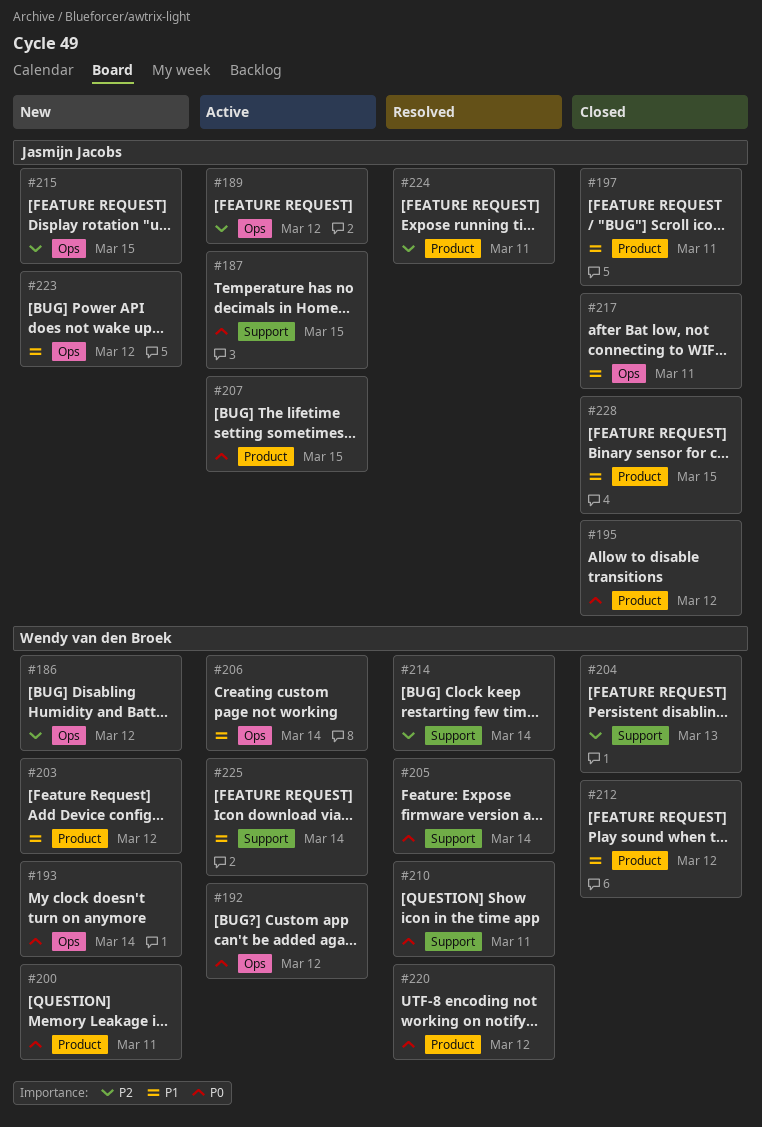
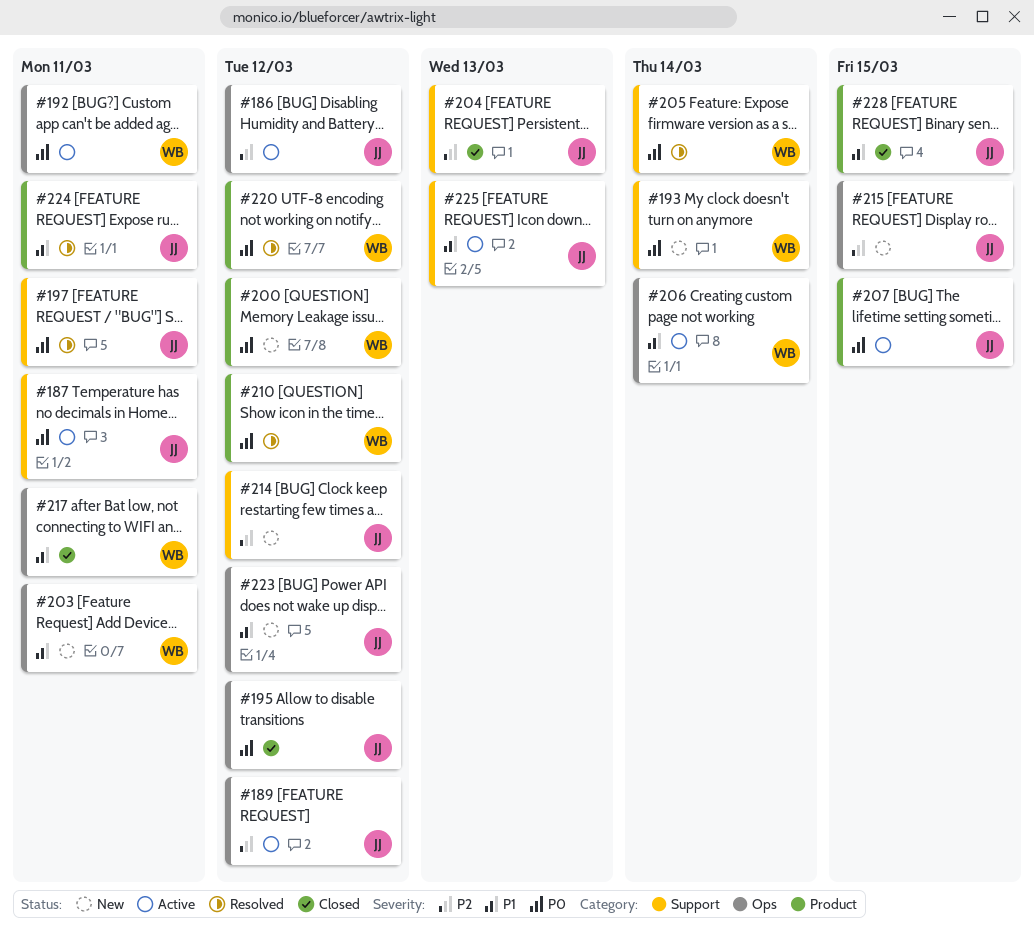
#186, status: New -> Active
#186, owner: Wendy van den Broek -> Jasmijn Jacobs
#187, due: Mar 15 -> Mar 11
#192, due: Mar 12 -> Mar 11
#193, label: Ops -> Support
#195, label: Product -> Ops
#197, status: Closed -> Resolved
#197, priority: P1 -> P0
#197, label: Product -> Support
#200, due: Mar 11 -> Mar 12
#203, label: Product -> Ops
#203, due: Mar 12 -> Mar 11
#204, owner: Wendy van den Broek -> Jasmijn Jacobs
#210, label: Support -> Product
#210, due: Mar 11 -> Mar 12
#212: present -> none
#214, status: Resolved -> New
#214, owner: Wendy van den Broek -> Jasmijn Jacobs
#214, due: Mar 14 -> Mar 12
#217, owner: Jasmijn Jacobs -> Wendy van den Broek
#224, priority: P2 -> P1
#225, owner: Wendy van den Broek -> Jasmijn Jacobs
#225, due: Mar 14 -> Mar 13

